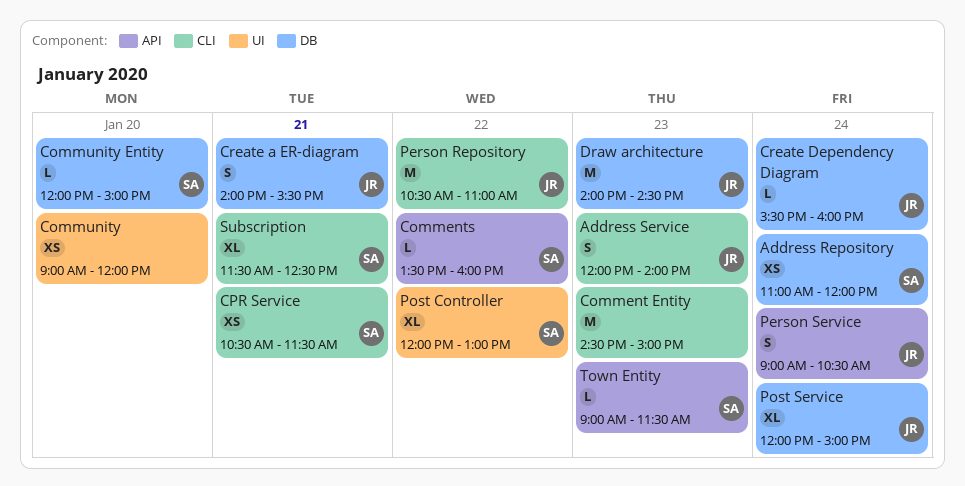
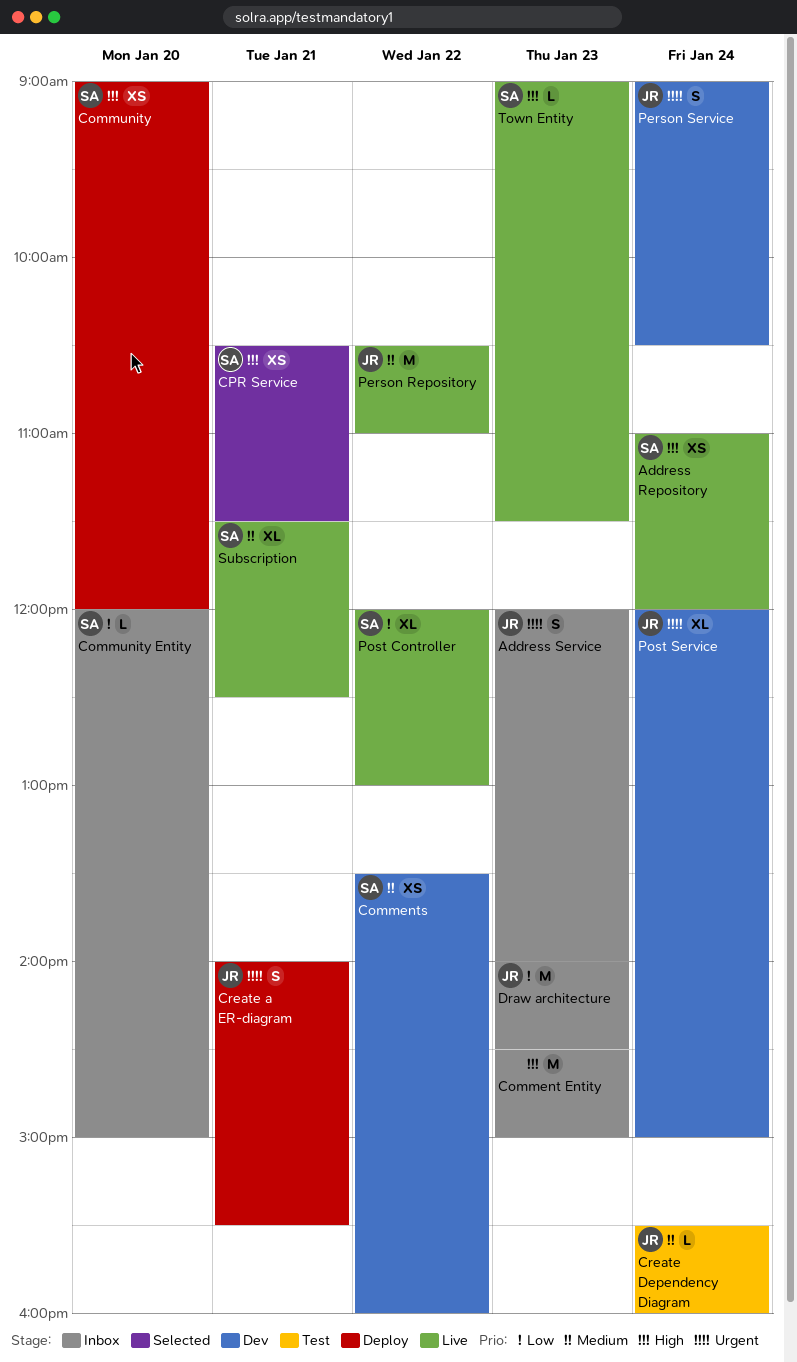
Comments, estimate: L -> XS
Community, owner: none -> SA

